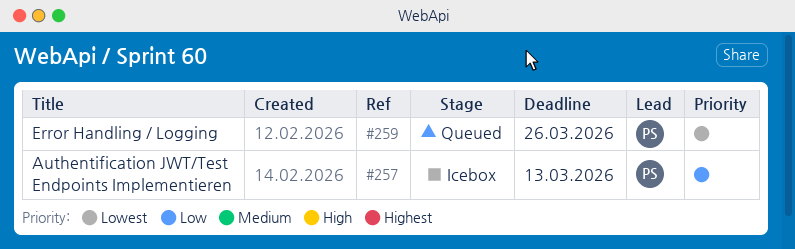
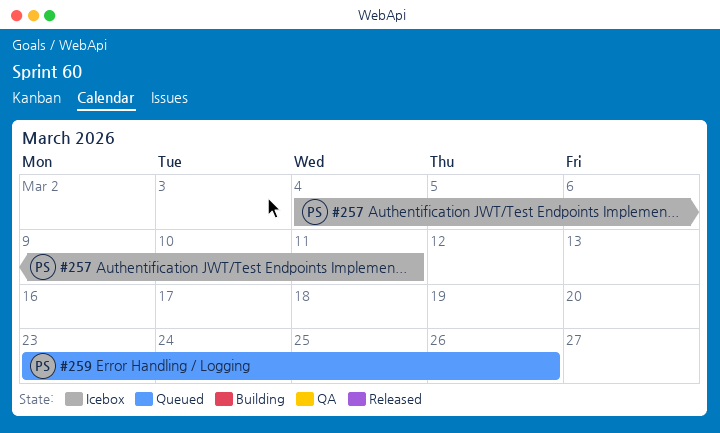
#257, due: Mar 13 -> Mar 11

